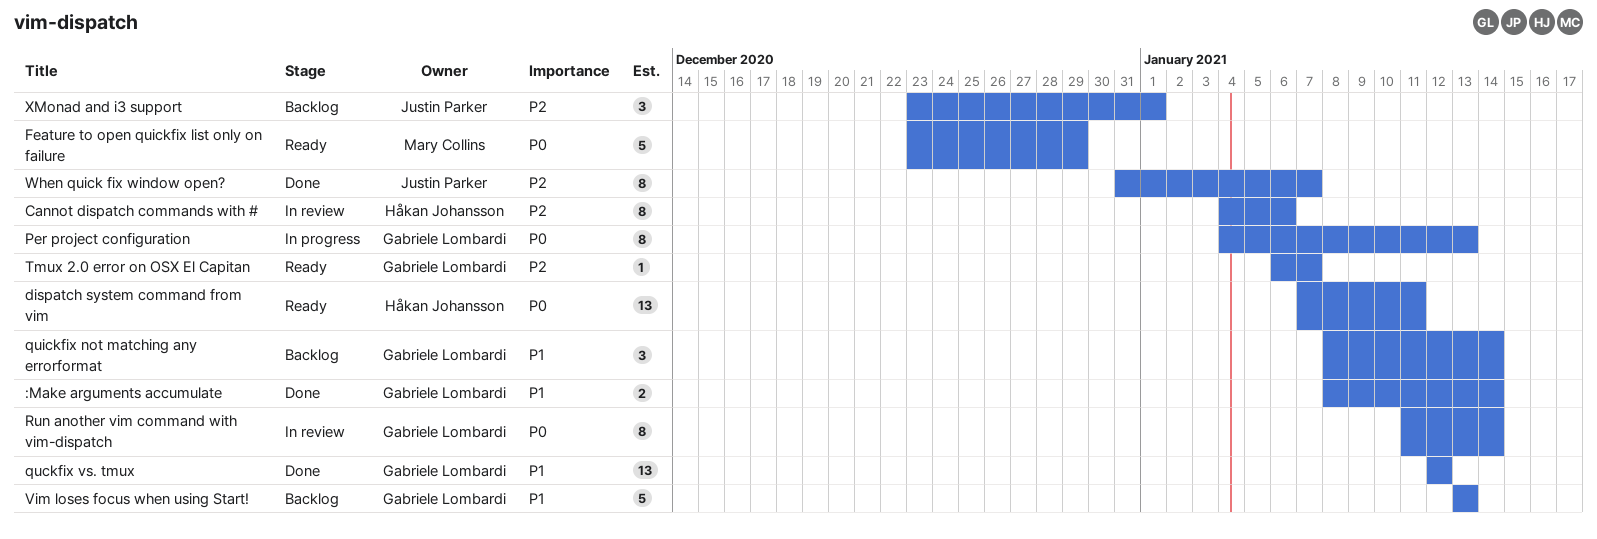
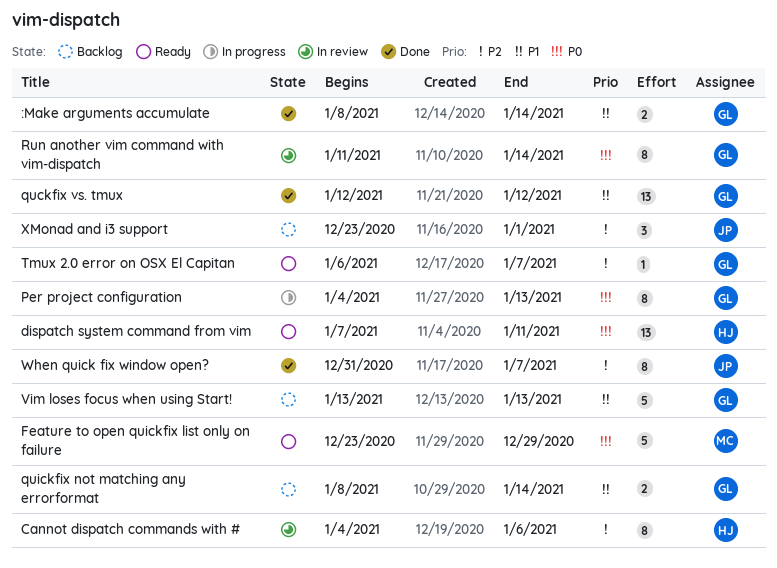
quickfix not matching any errorformat, estimate: 3 -> 2

